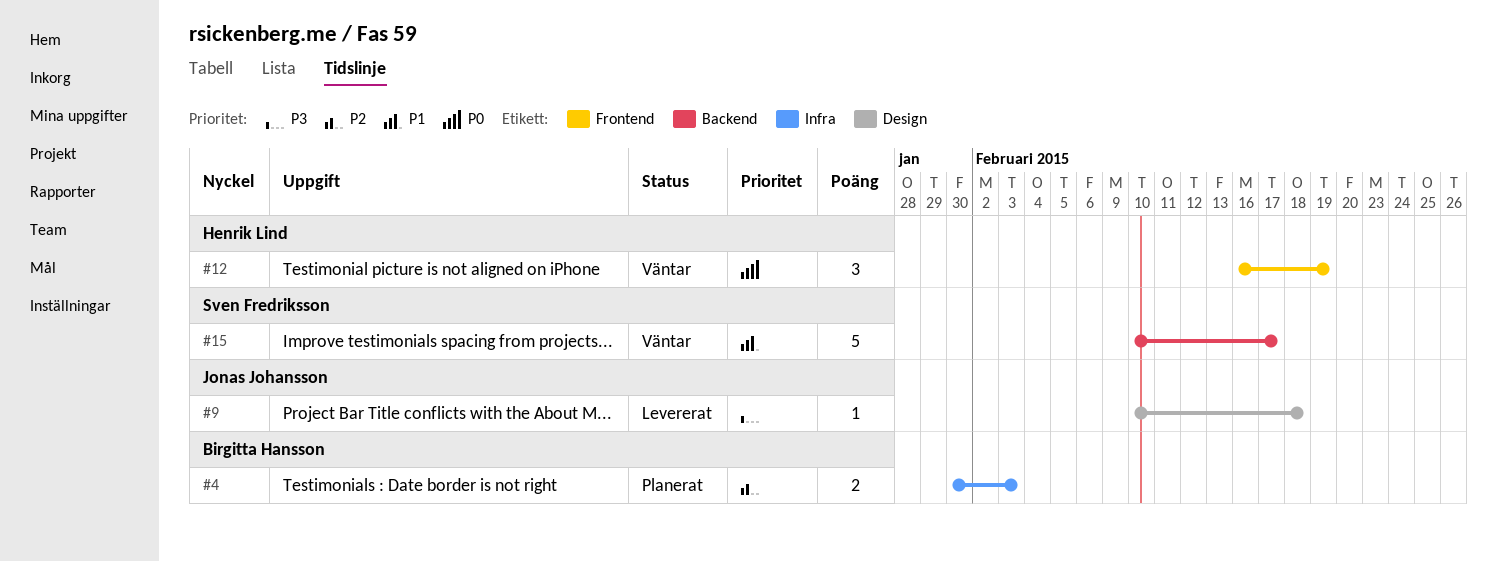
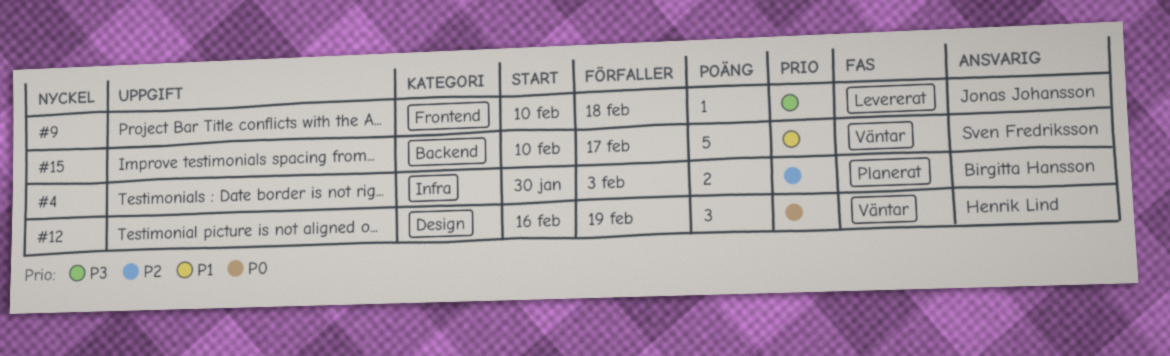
#9, label: Design -> Frontend
#12, label: Frontend -> Design

